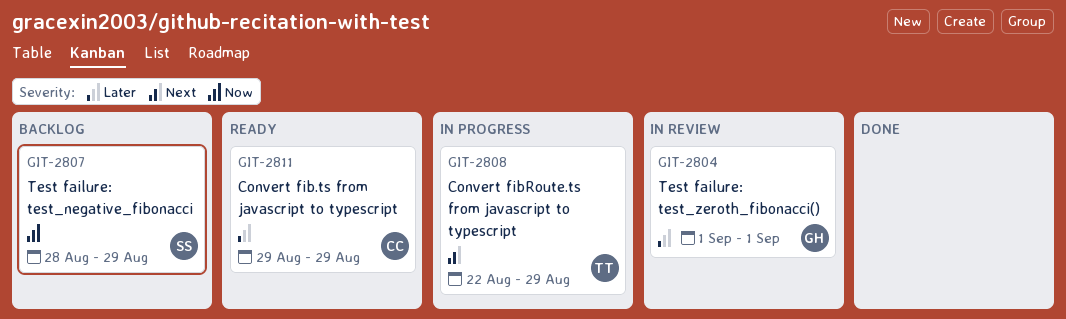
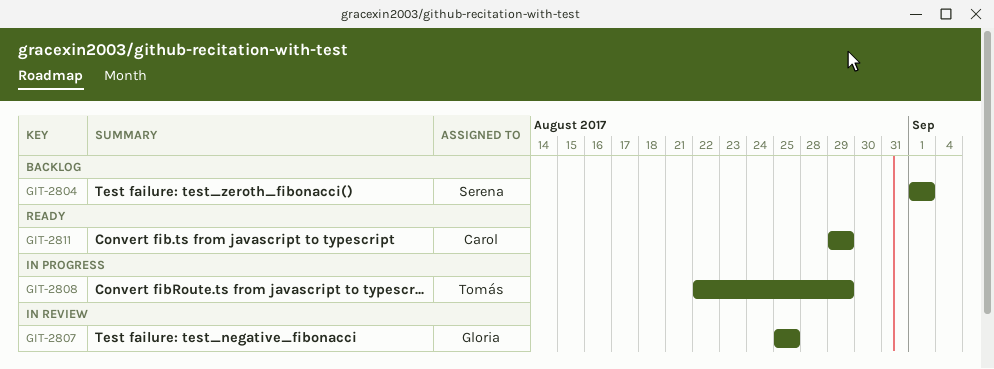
GIT-2804, status: In review -> Backlog
GIT-2804, owner: Gloria -> Serena
GIT-2807, status: Backlog -> In review
GIT-2807, owner: Serena -> Gloria
GIT-2807, start: Aug 28 -> Aug 25
GIT-2807, due: Aug 29 -> Aug 25

